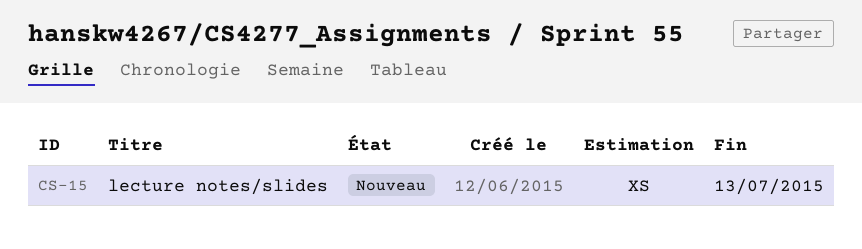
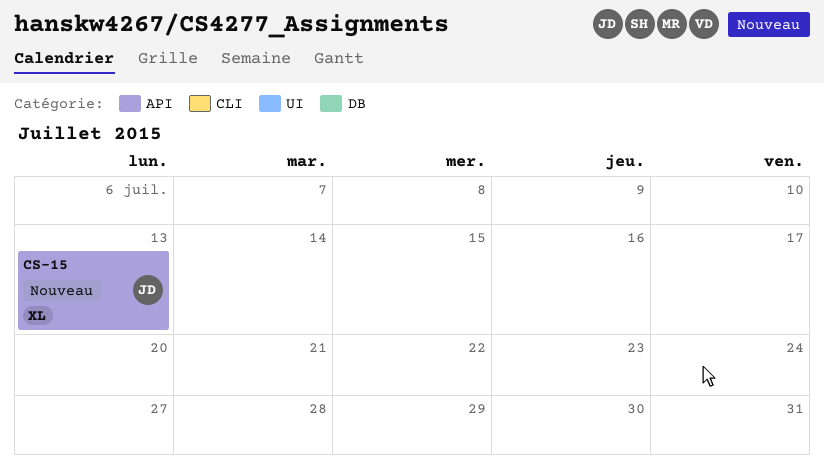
CS-15, estimate: XS -> XL

